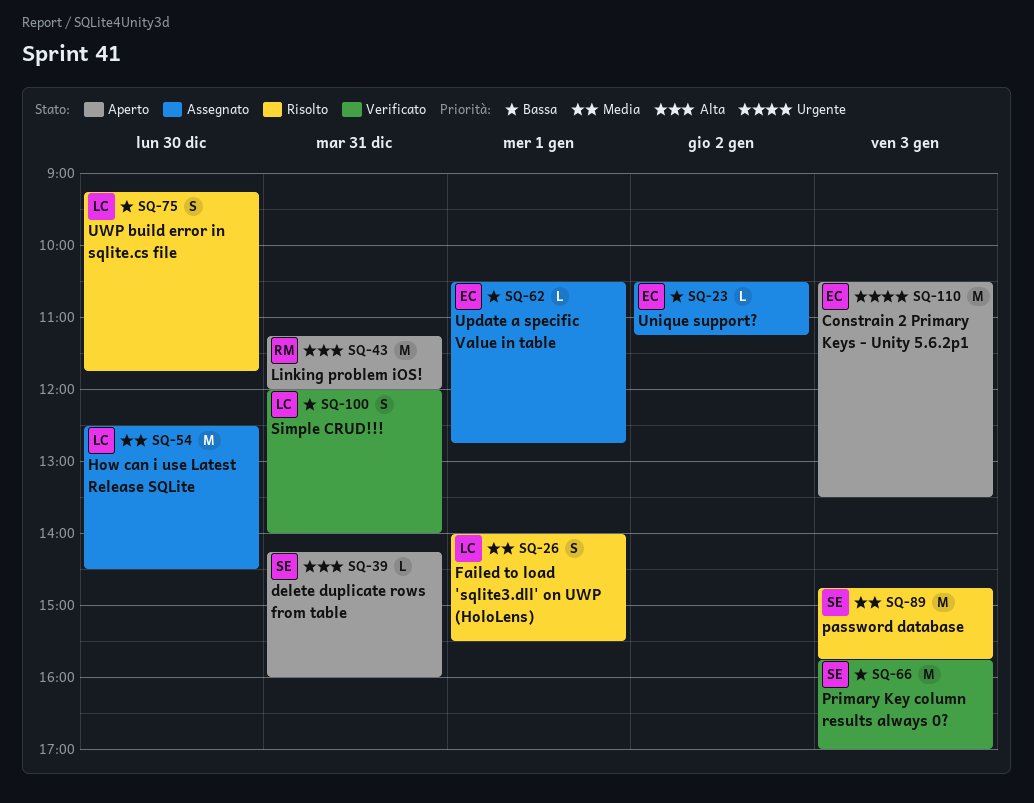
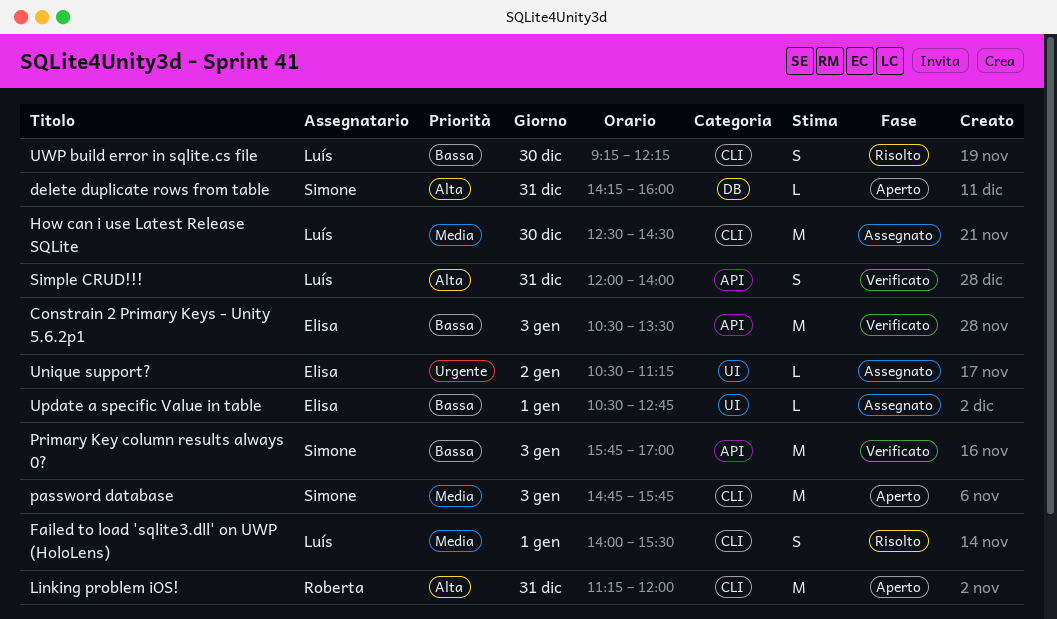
Constrain 2 Primary Keys - Unity 5.6.2p1, status: Aperto -> Verificato
Constrain 2 Primary Keys - Unity 5.6.2p1, priority: Urgente -> Bassa
password database, status: Risolto -> Aperto
Simple CRUD!!!, priority: Bassa -> Alta
Unique support?, priority: Bassa -> Urgente
UWP build error in sqlite.cs file, ends: 11:45 -> 12:15

